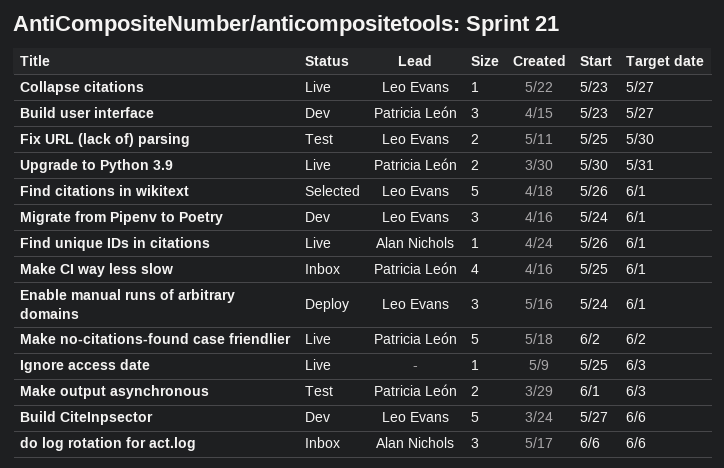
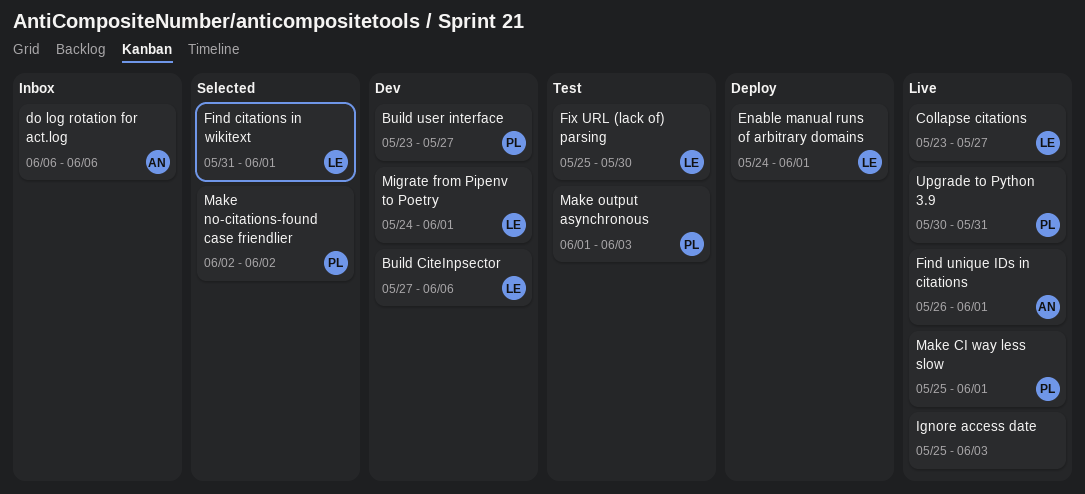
Find citations in wikitext, start: May 26 -> May 31
Make CI way less slow, status: Inbox -> Live
Make no-citations-found case friendlier, status: Live -> Selected

